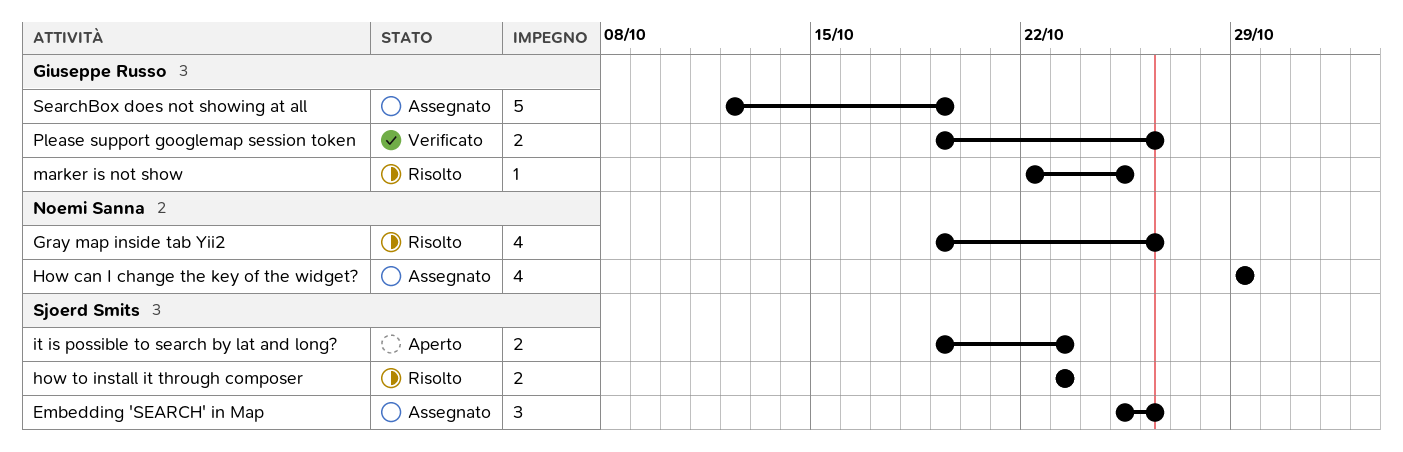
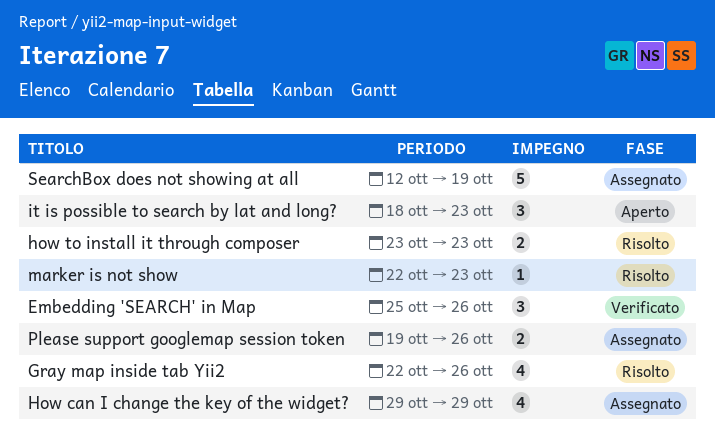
Embedding 'SEARCH' in Map, status: Assegnato -> Verificato
Gray map inside tab Yii2, start: Oct 19 -> Oct 22
it is possible to search by lat and long?, estimate: 2 -> 3
it is possible to search by lat and long?, start: Oct 19 -> Oct 18
marker is not show, due: Oct 25 -> Oct 23
Please support googlemap session token, status: Verificato -> Assegnato

